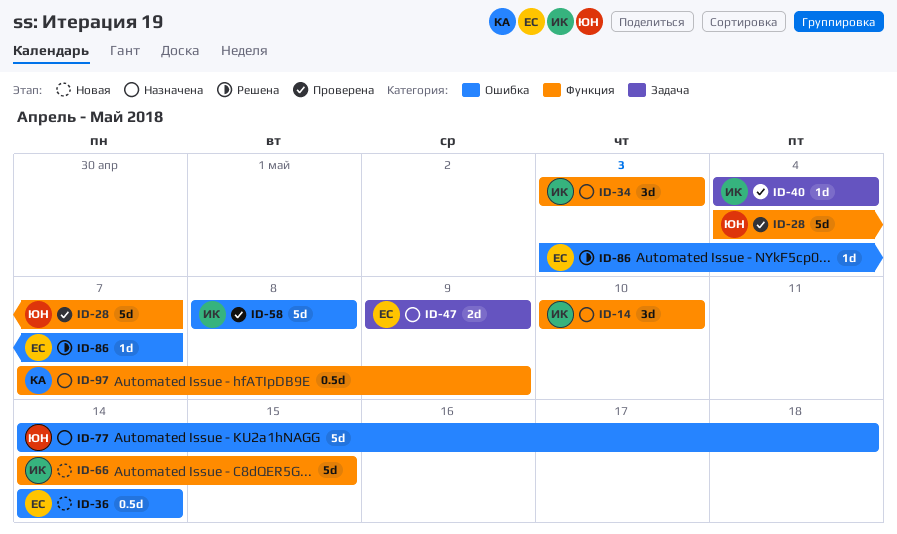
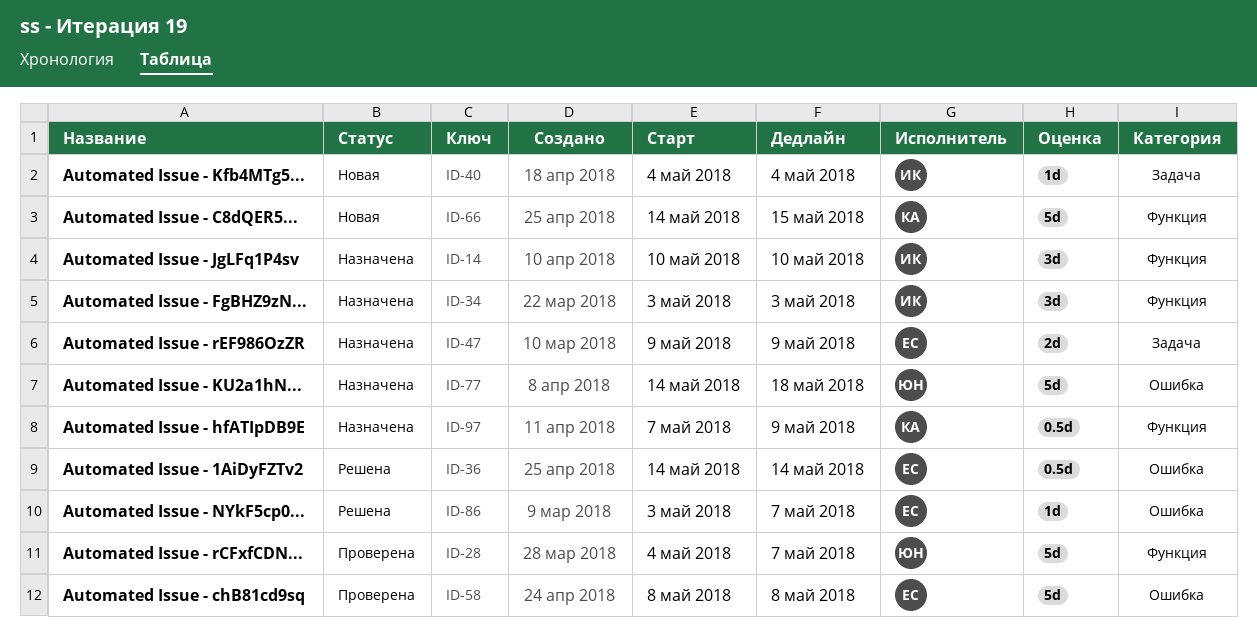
ID-36, status: Новая -> Решена
ID-40, status: Проверена -> Новая
ID-58, owner: ИК -> ЕС
ID-66, owner: ИК -> КА

